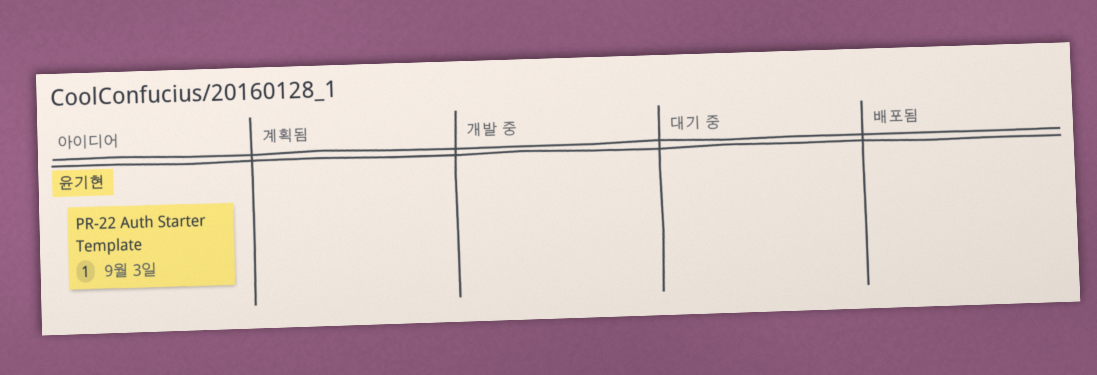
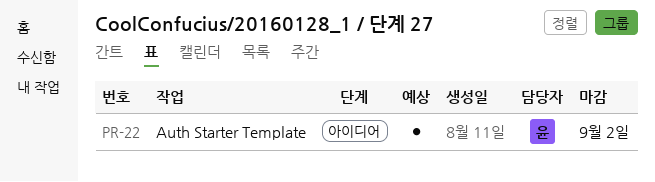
PR-22, due: Sep 3 -> Sep 2

